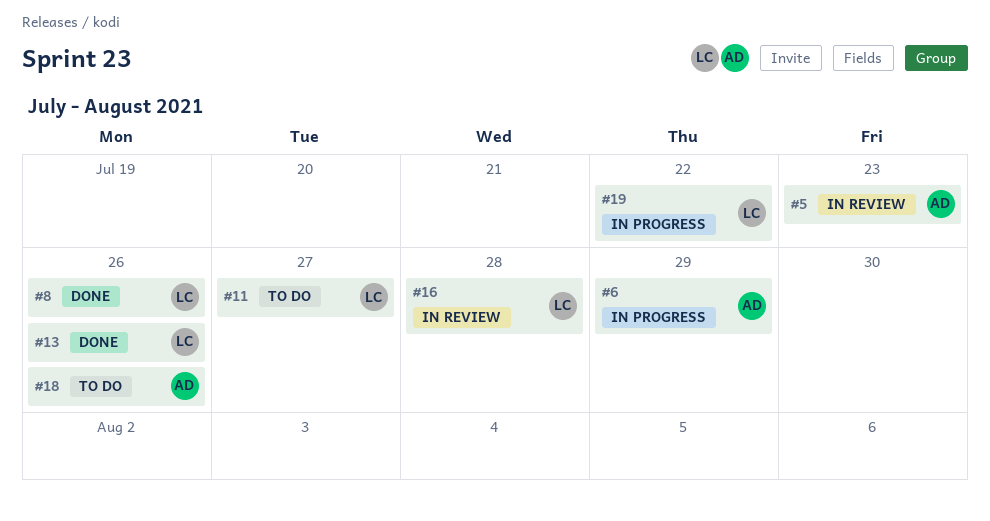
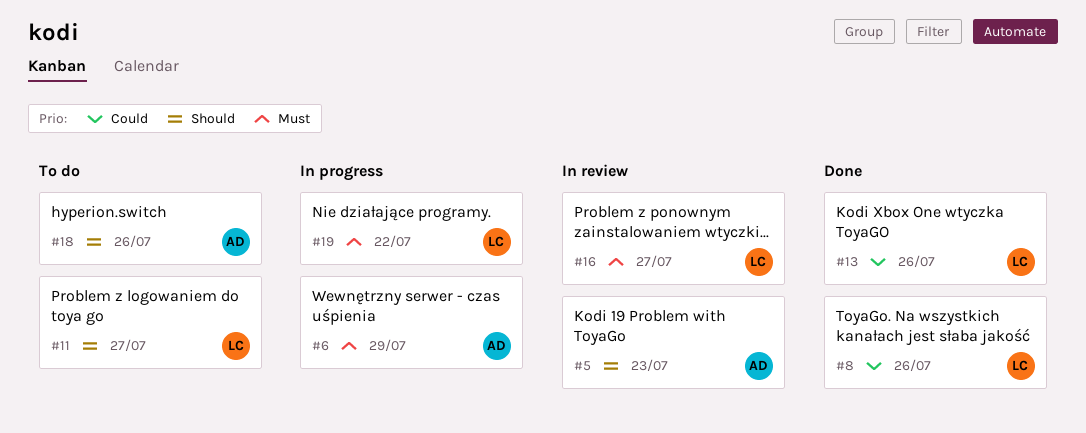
#16, due: Jul 28 -> Jul 27

